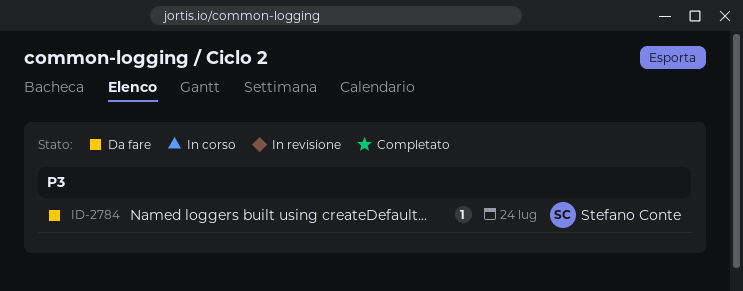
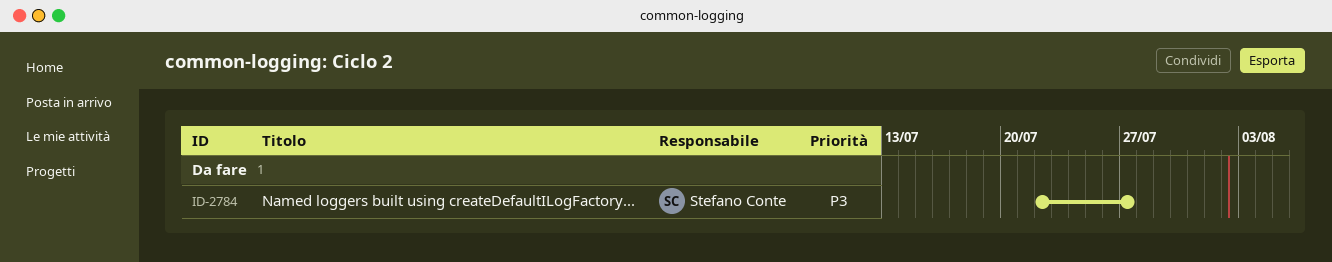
ID-2784, due: Jul 24 -> Jul 27

